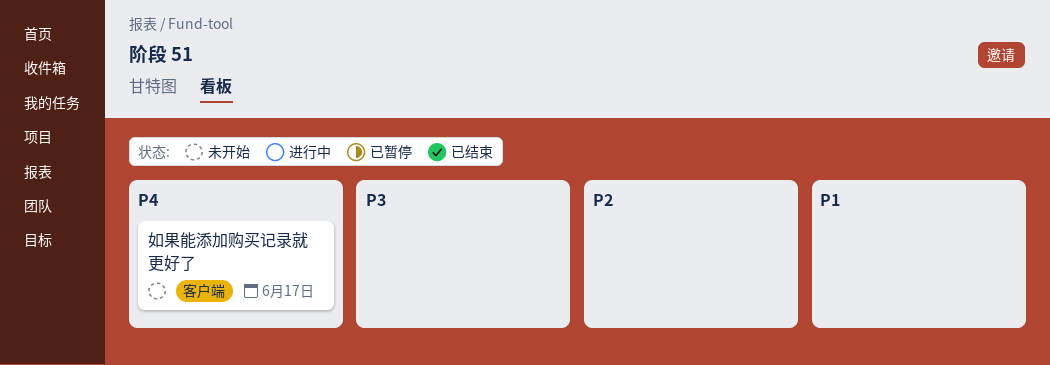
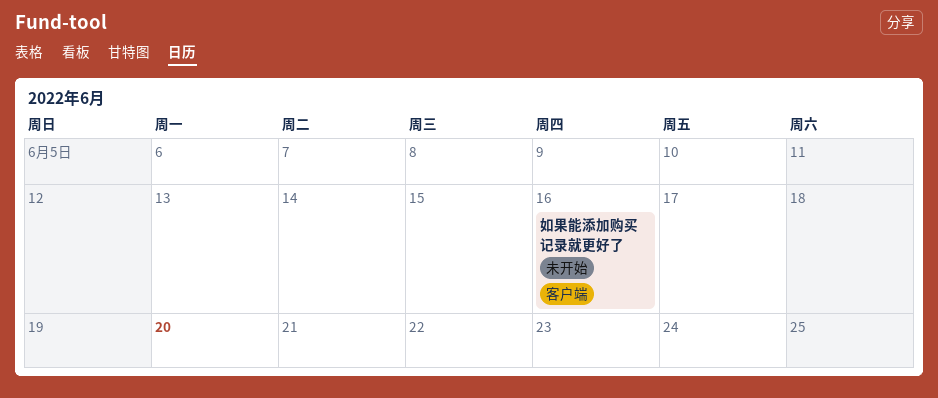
如果能添加购买记录就更好了, due: Jun 17 -> Jun 16

